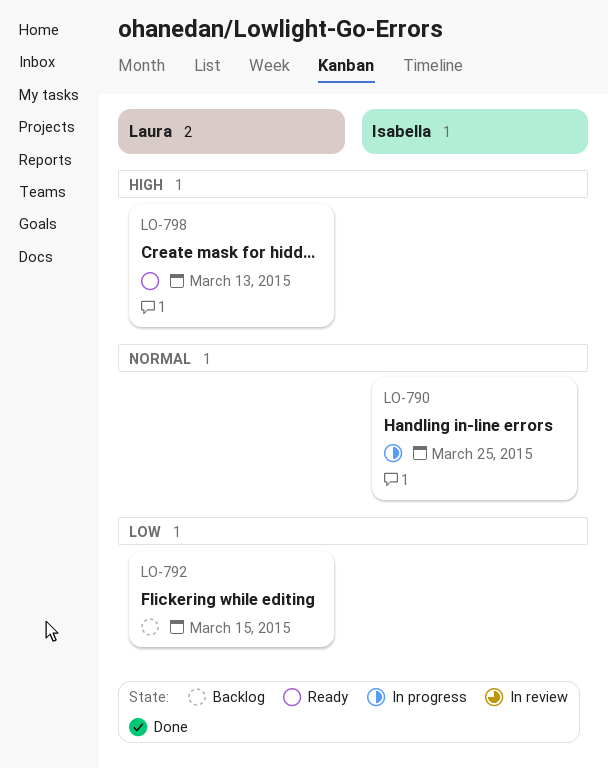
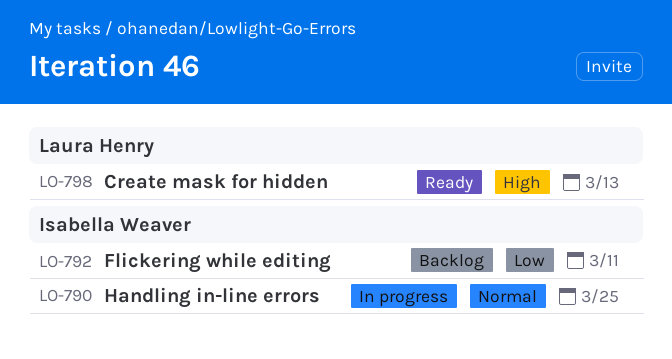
LO-792, owner: Laura Henry -> Isabella Weaver
LO-792, due: Mar 15 -> Mar 11

